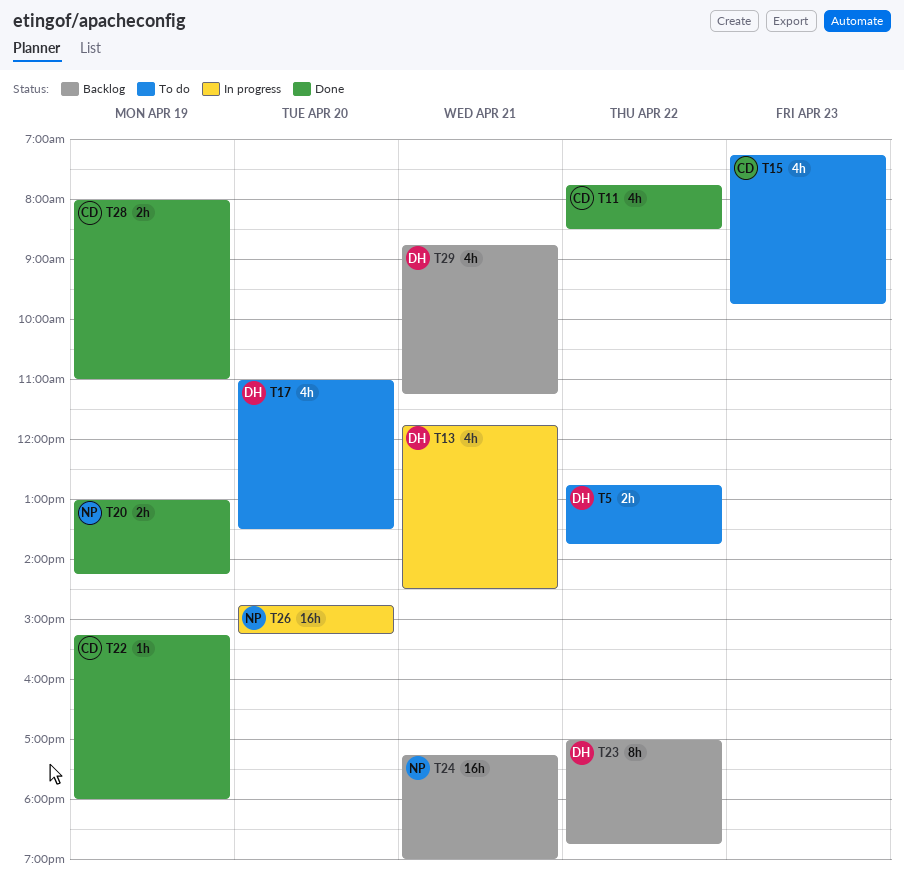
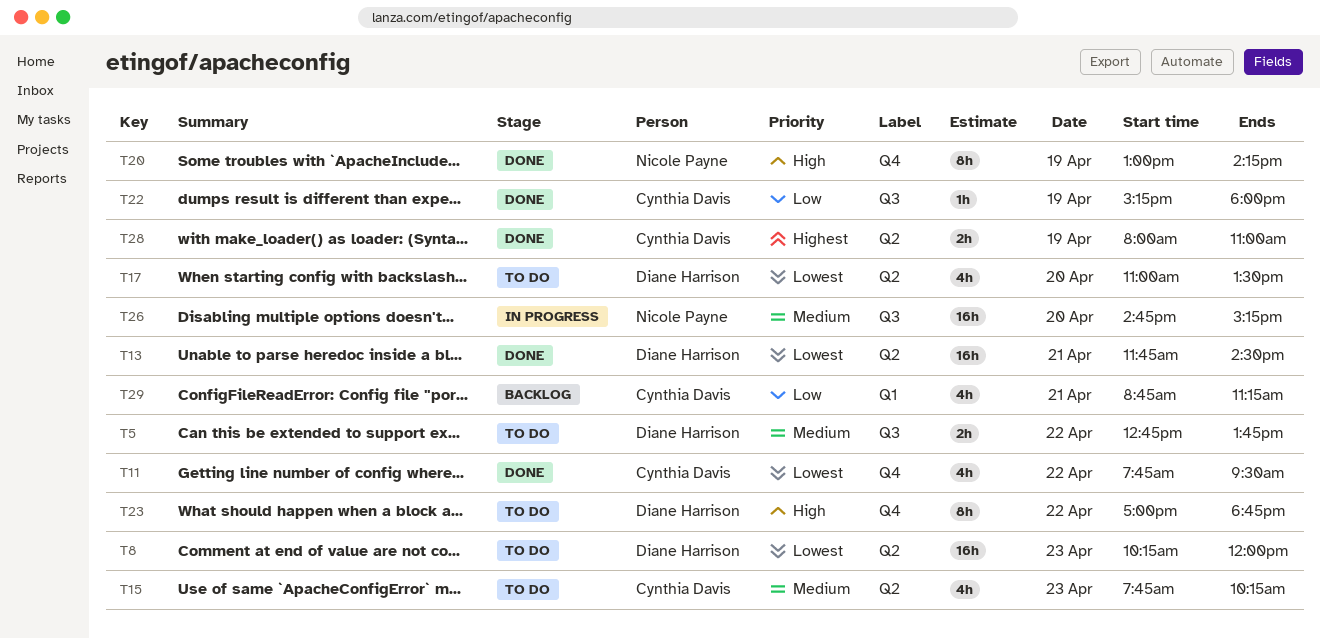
T8: none -> present
T11, ends: 08:30 -> 09:30
T13, status: In progress -> Done
T13, estimate: 4h -> 16h
T15, begins: 07:15 -> 07:45
T15, ends: 09:45 -> 10:15
T20, estimate: 2h -> 8h
T23, status: Backlog -> To do
T24: present -> none
T29, owner: Diane Harrison -> Cynthia Davis

